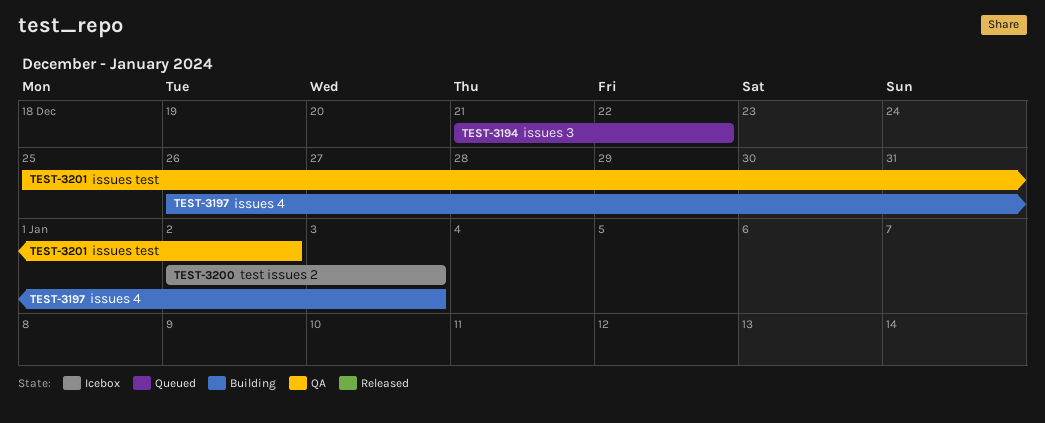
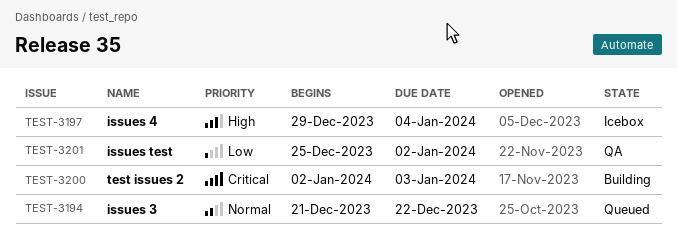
TEST-3197, status: Building -> Icebox
TEST-3197, start: Dec 26 -> Dec 29
TEST-3197, due: Jan 3 -> Jan 4
TEST-3200, status: Icebox -> Building

